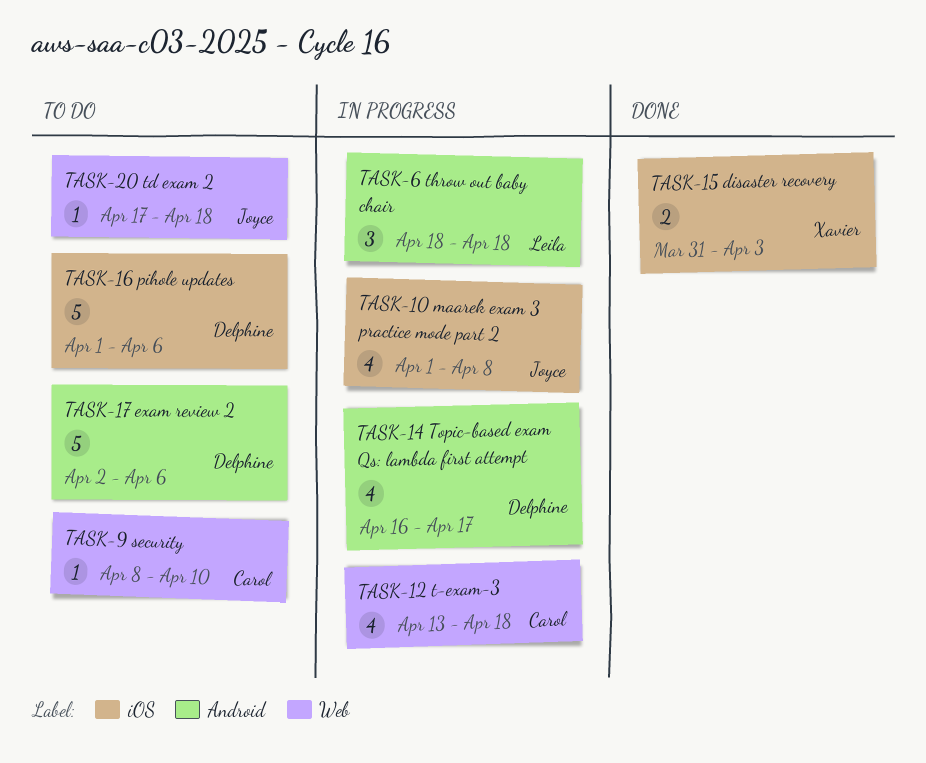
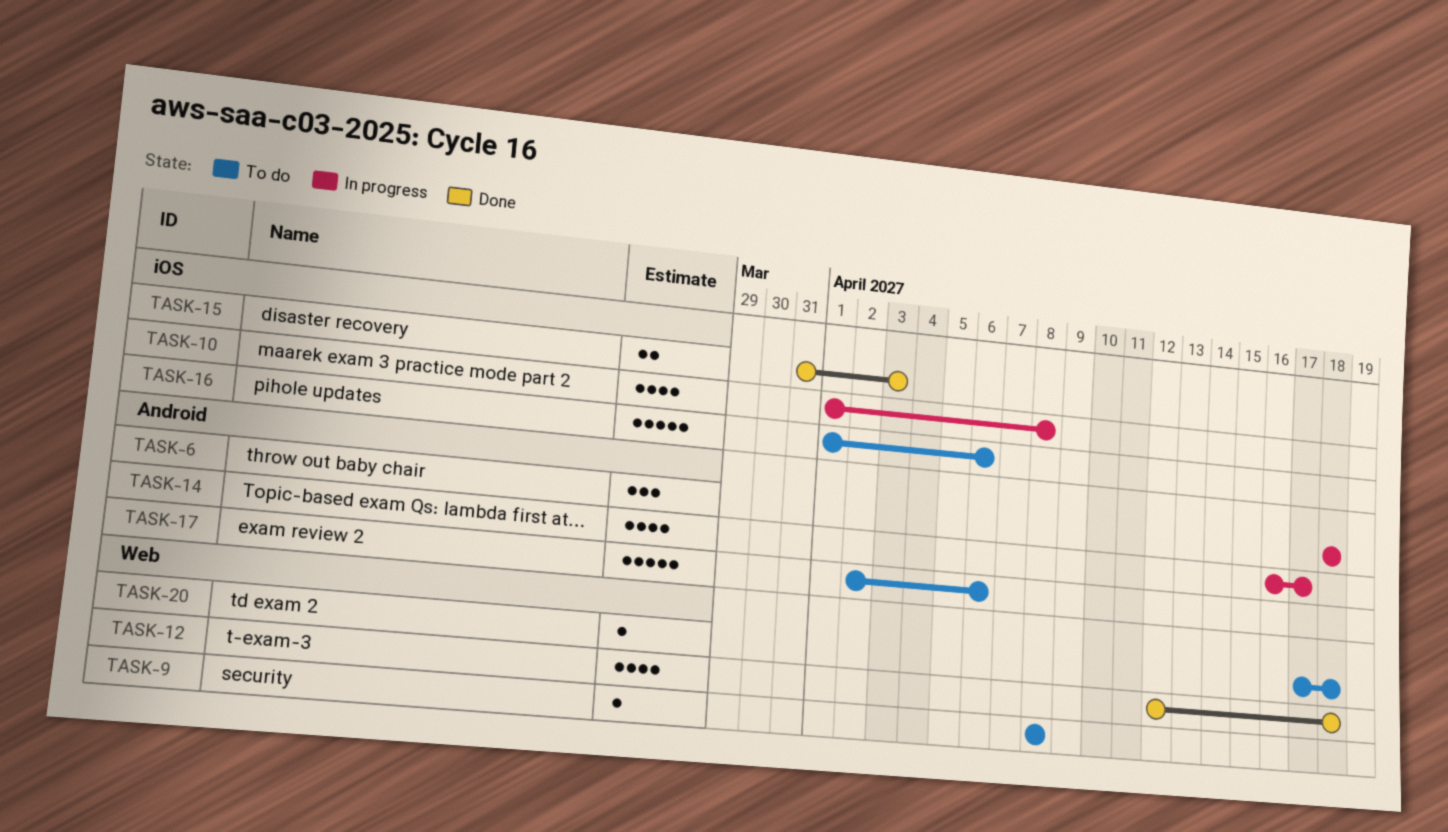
TASK-9, due: Apr 10 -> Apr 8
TASK-12, status: In progress -> Done
TASK-12, start: Apr 13 -> Apr 12

